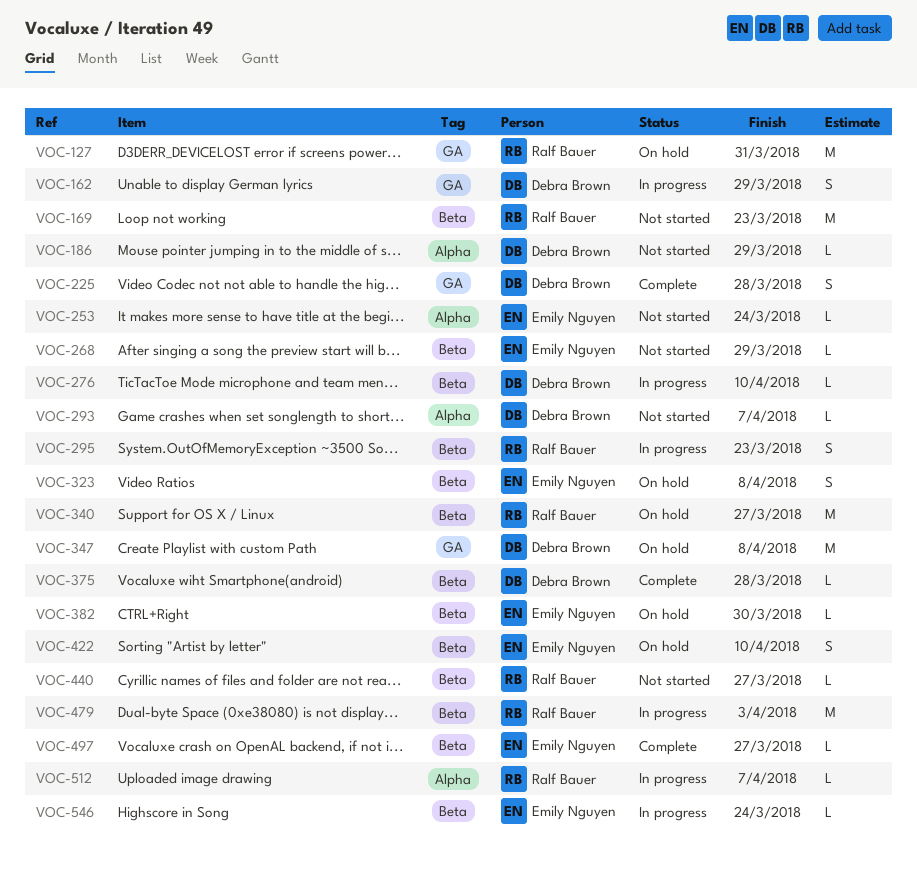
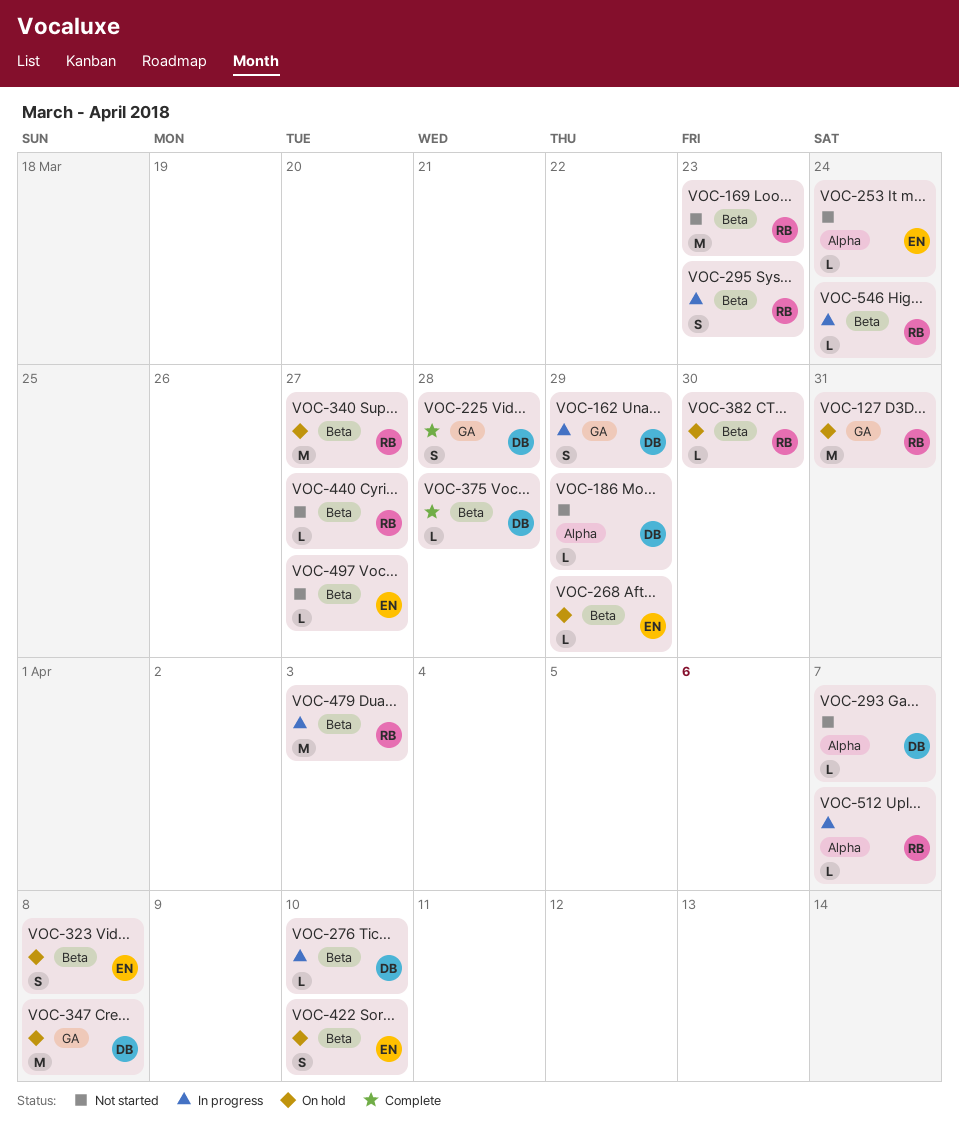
VOC-268, status: Not started -> On hold
VOC-382, owner: Emily Nguyen -> Ralf Bauer
VOC-497, status: Complete -> Not started
VOC-546, owner: Emily Nguyen -> Ralf Bauer

